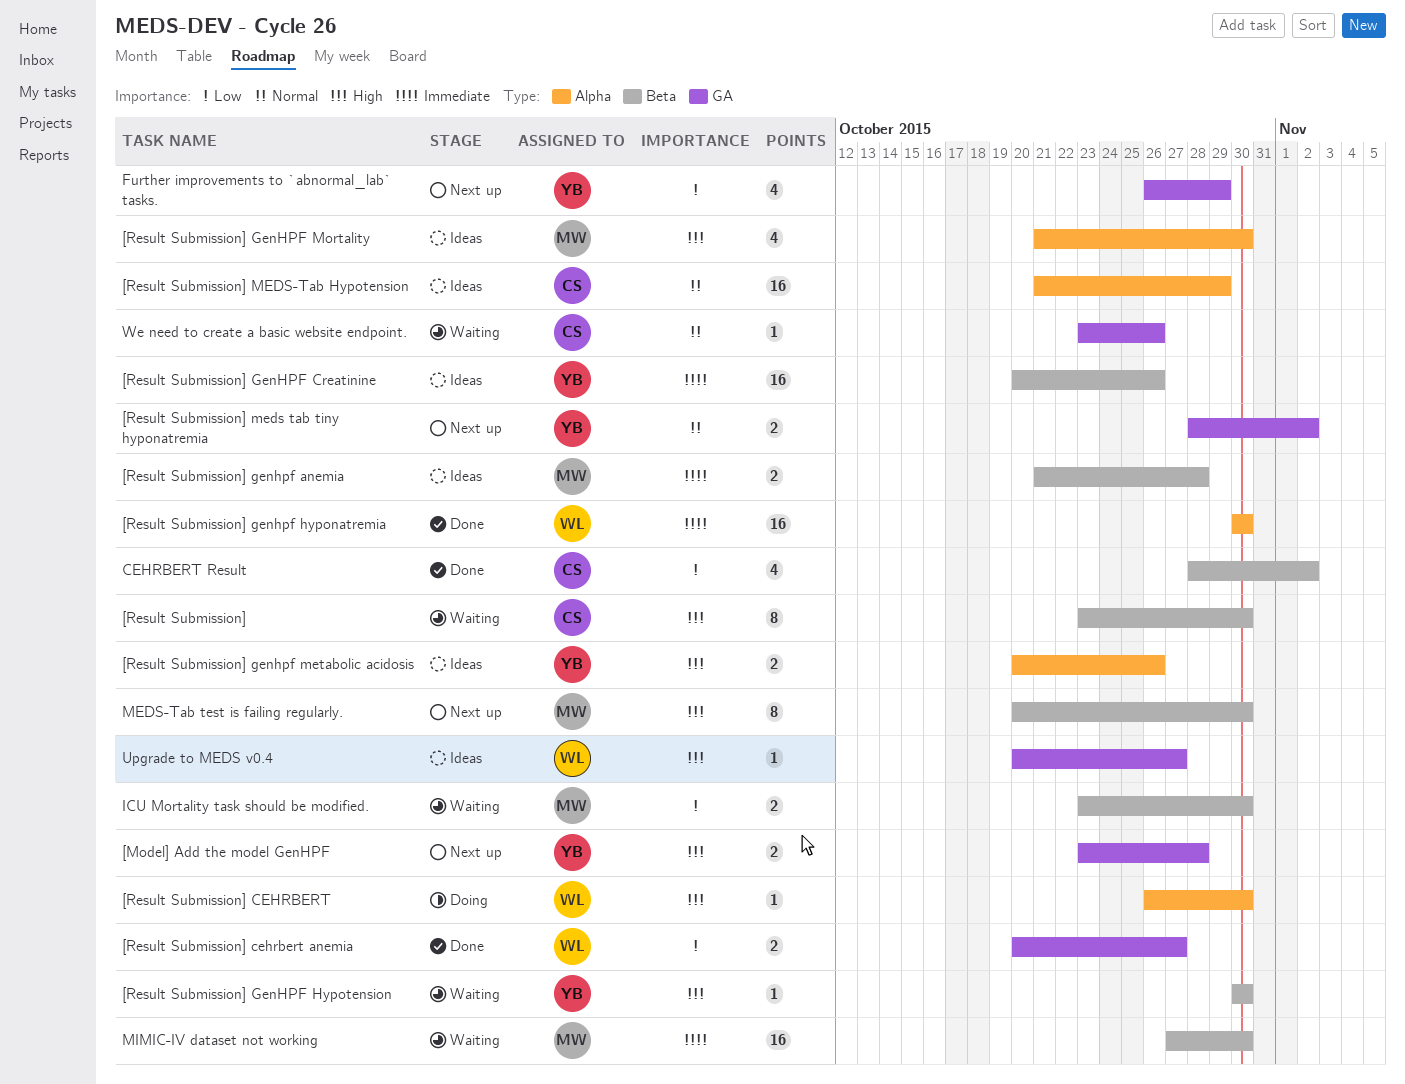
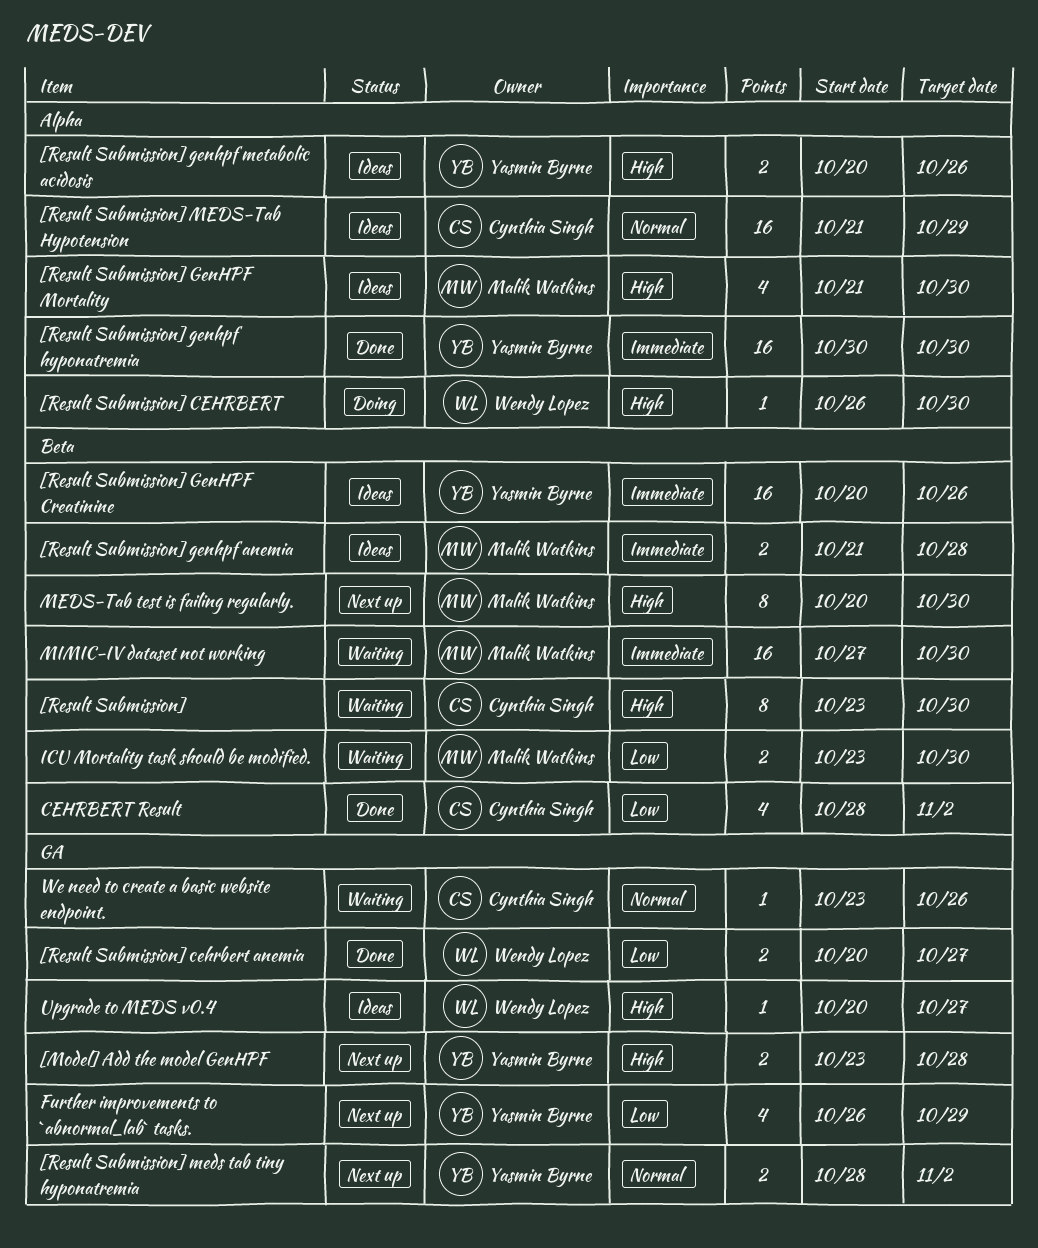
[Result Submission] genhpf hyponatremia, owner: Wendy Lopez -> Yasmin Byrne
[Result Submission] GenHPF Hypotension: present -> none

